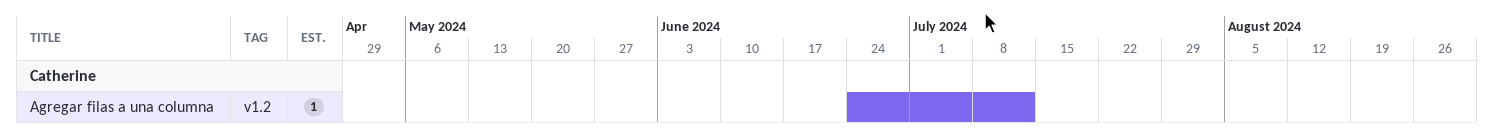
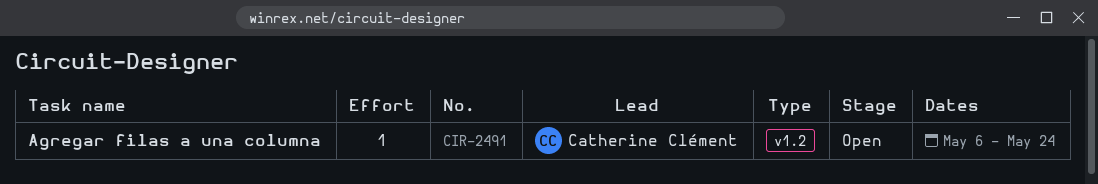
Agregar filas a una columna, start: Jun 24 -> May 6
Agregar filas a una columna, due: Jul 12 -> May 24

